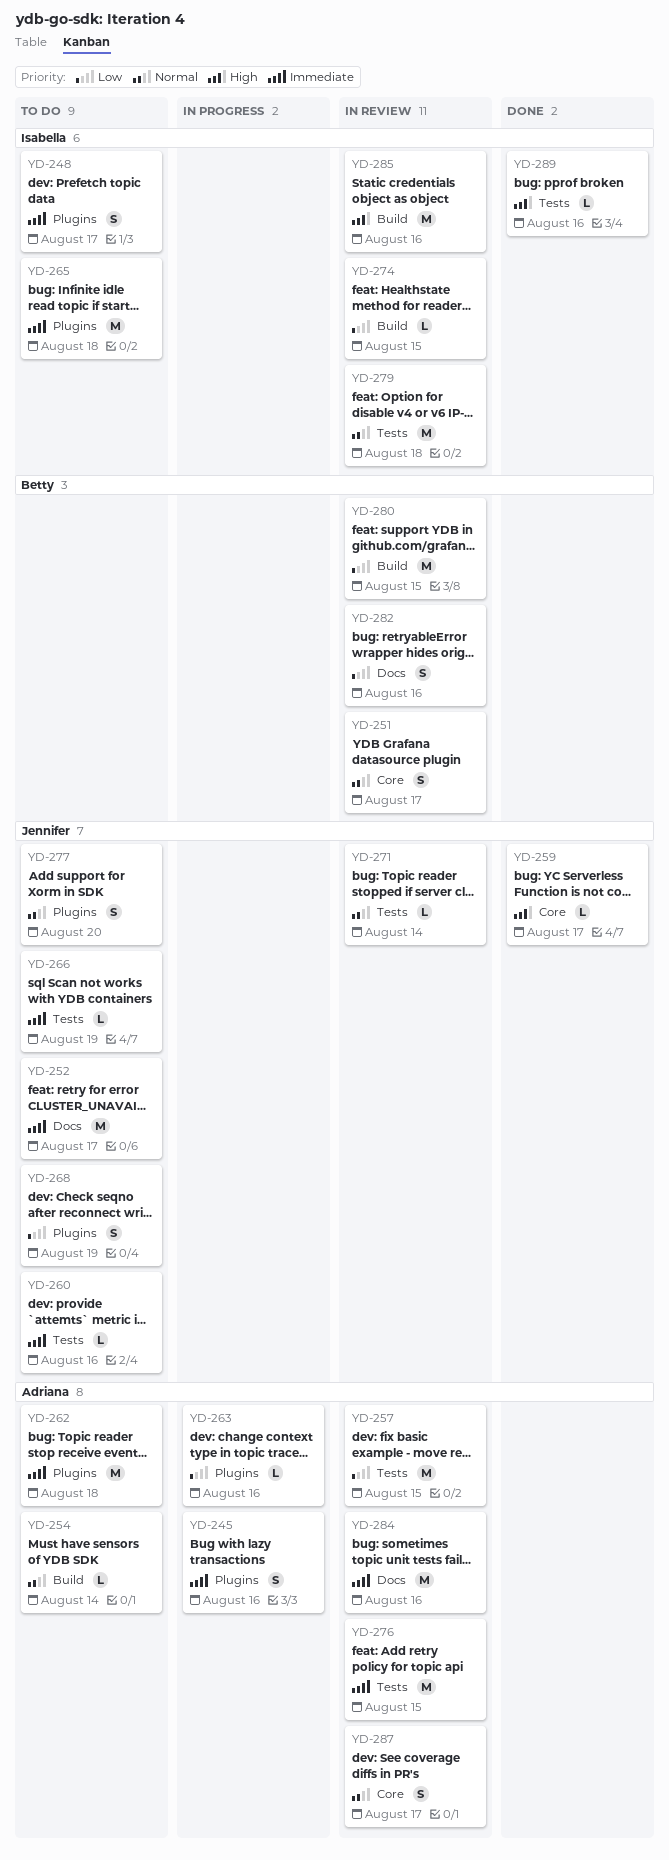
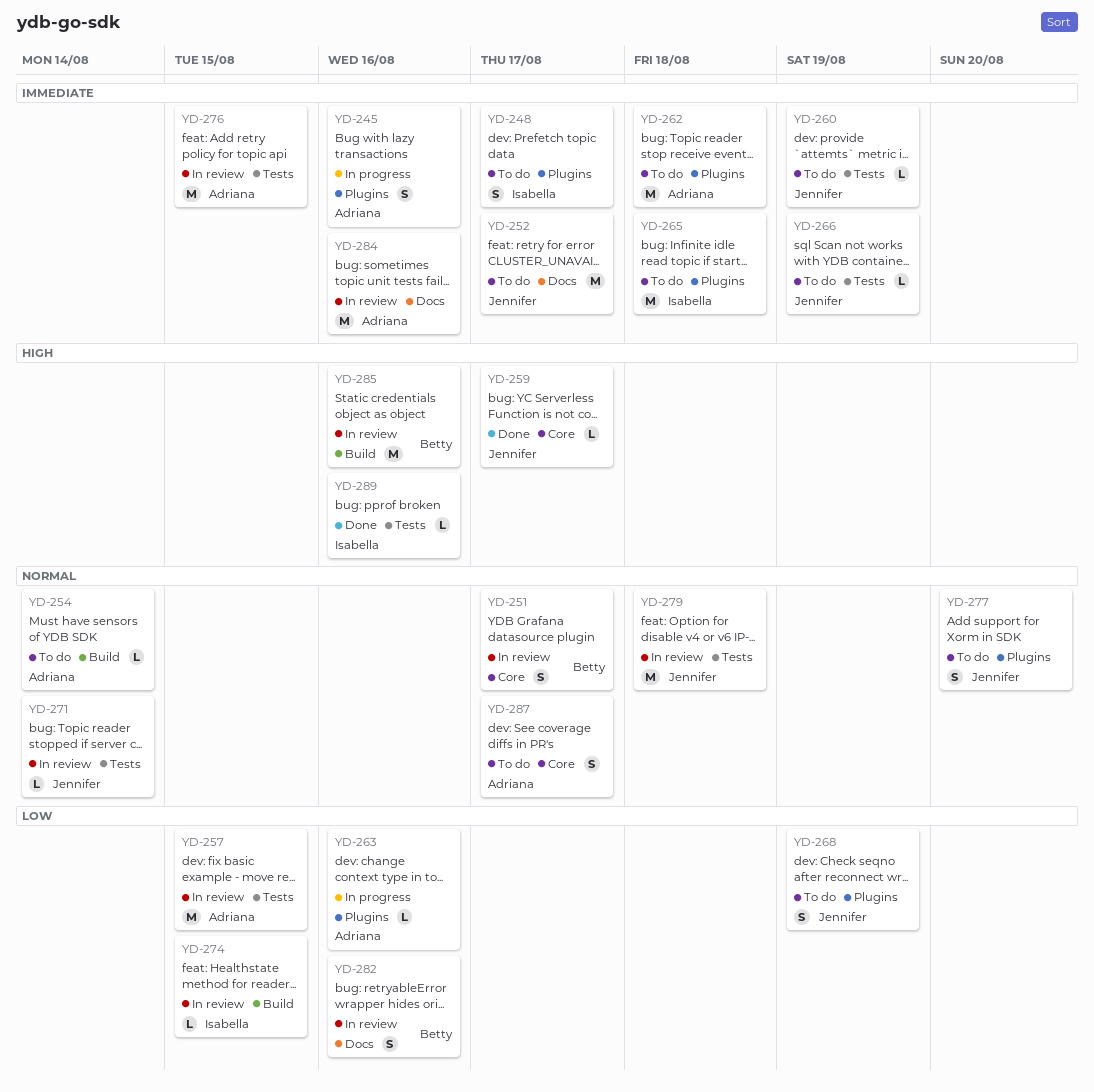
YD-260, due: Aug 16 -> Aug 19
YD-279, owner: Isabella -> Jennifer
YD-280: present -> none
YD-285, owner: Isabella -> Betty
YD-287, status: In review -> To do

